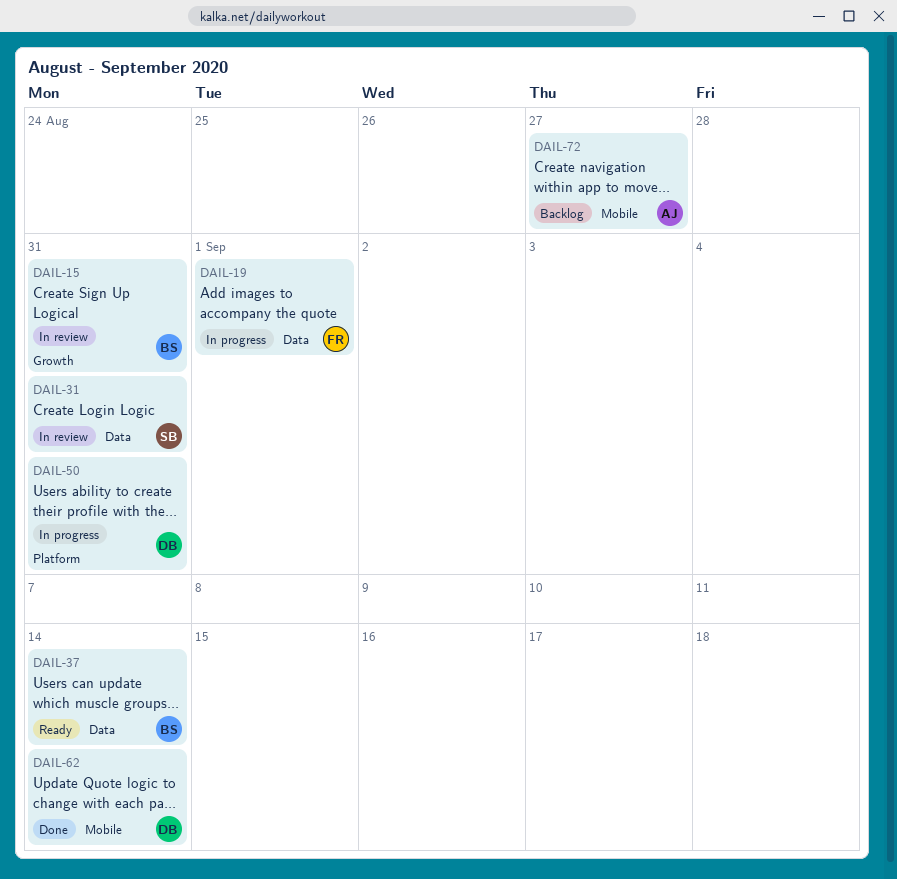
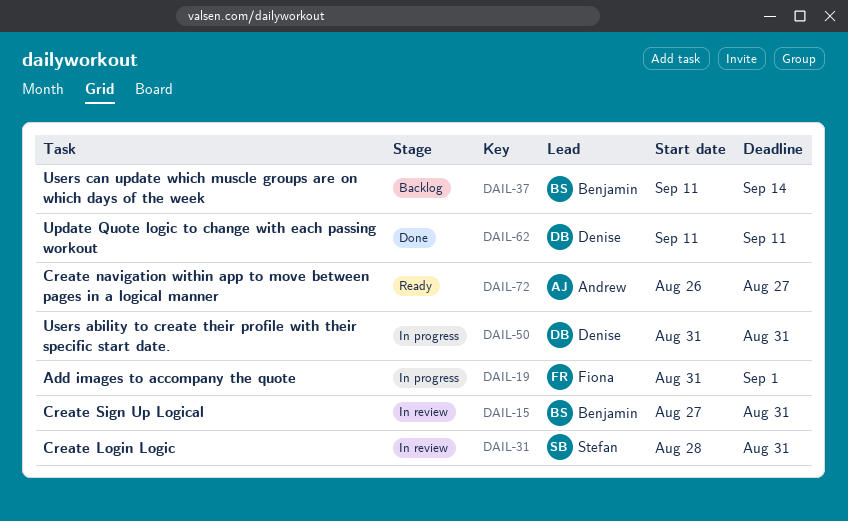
DAIL-37, status: Ready -> Backlog
DAIL-62, due: Sep 14 -> Sep 11
DAIL-72, status: Backlog -> Ready

